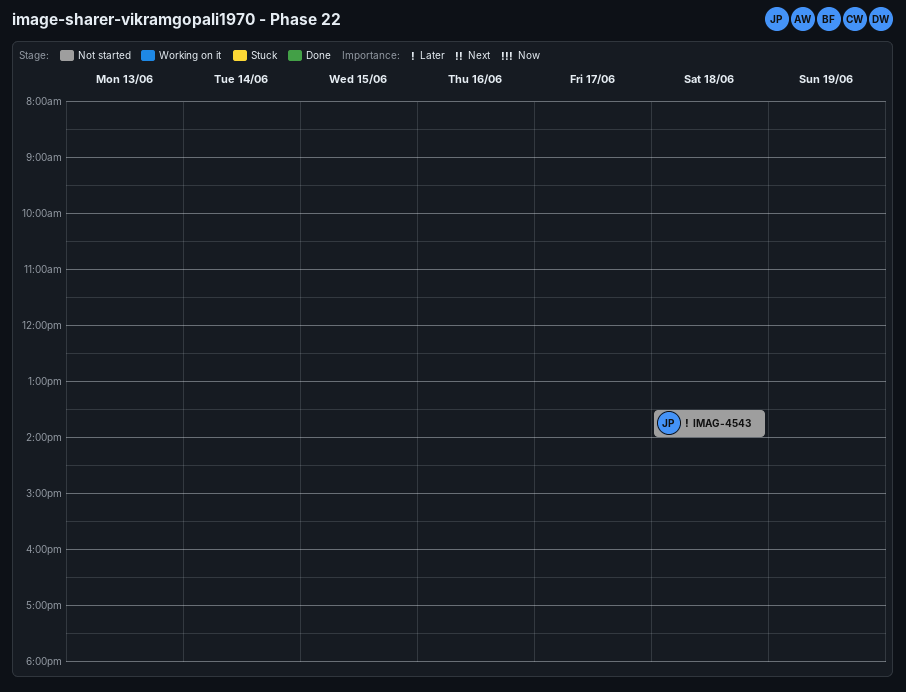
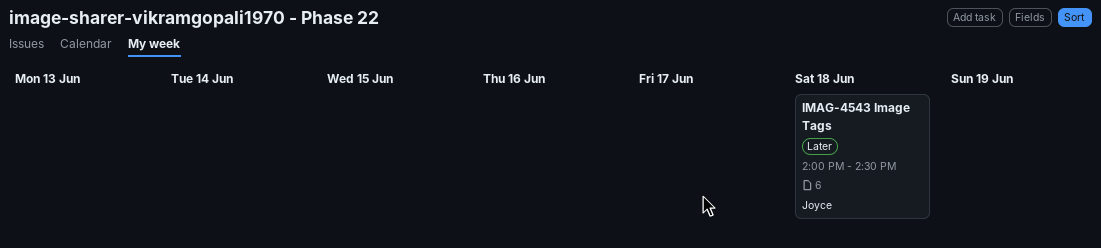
IMAG-4543, begins: 13:30 -> 14:00
IMAG-4543, ends: 14:00 -> 14:30

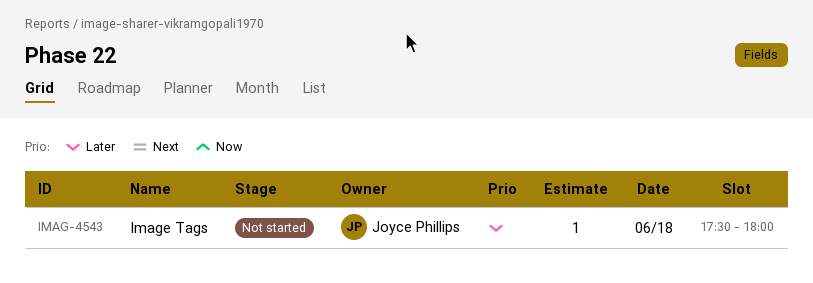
IMAG-4543, begins: 14:00 -> 17:30
IMAG-4543, ends: 14:30 -> 18:00

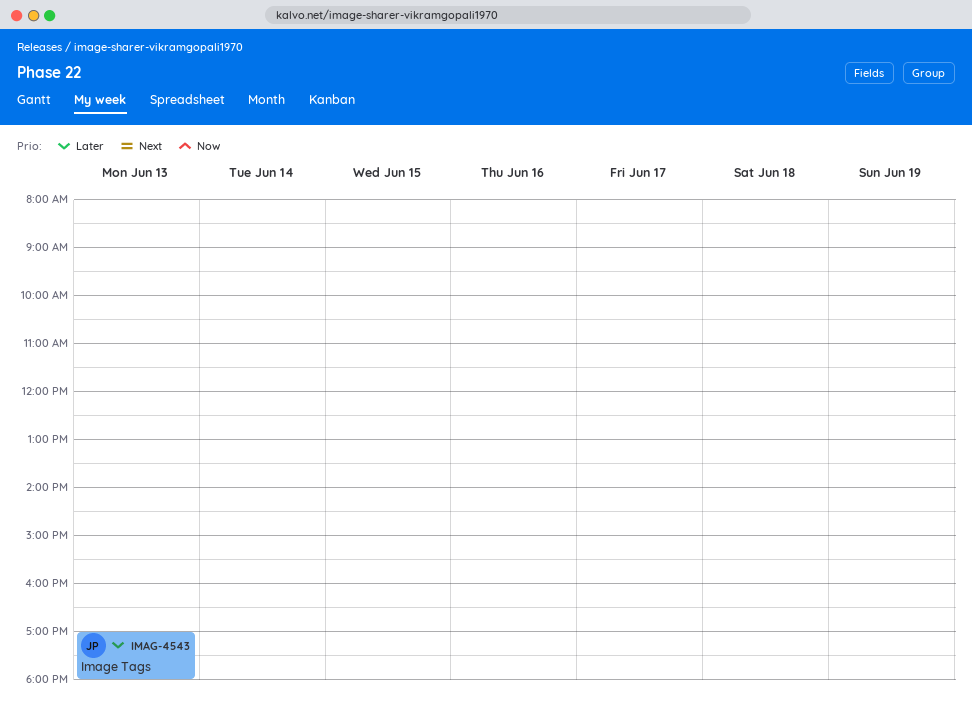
IMAG-4543, day: Jun 18 -> Jun 13
IMAG-4543, begins: 17:30 -> 17:00

